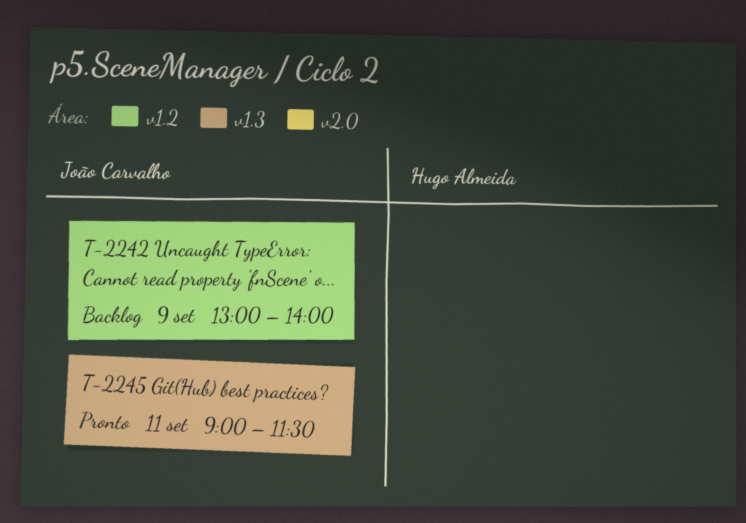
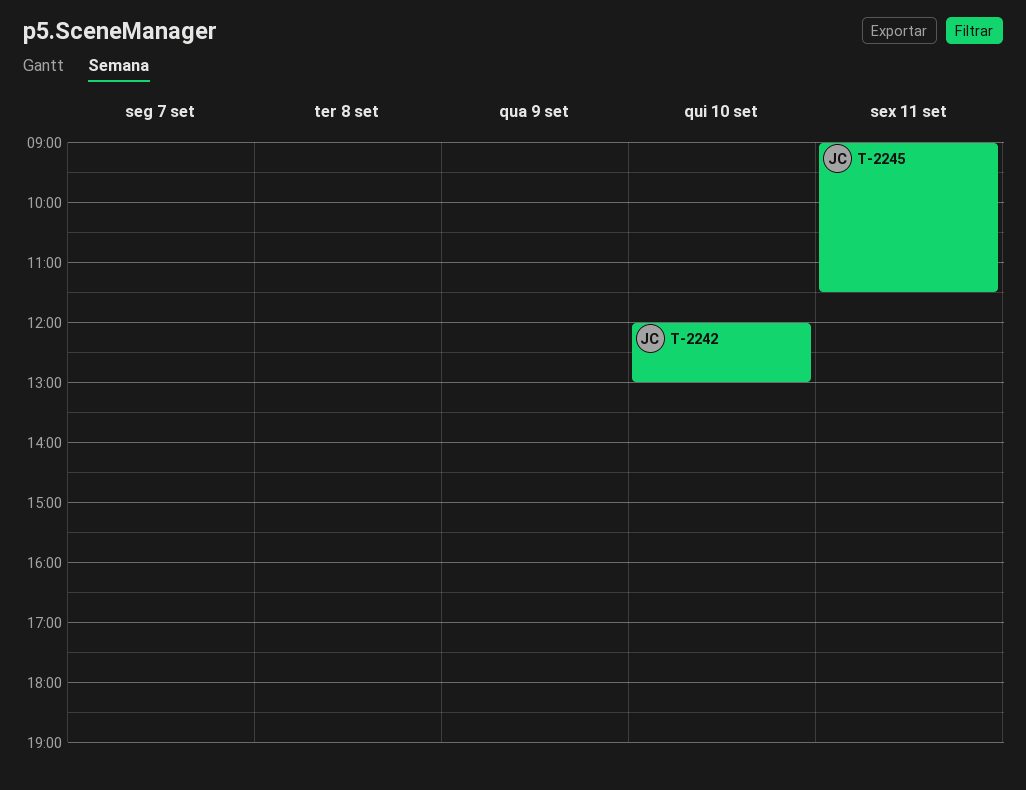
T-2242, day: Sep 9 -> Sep 10
T-2242, begins: 13:00 -> 12:00
T-2242, ends: 14:00 -> 13:00

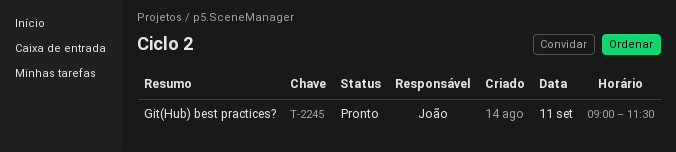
T-2242: present -> none

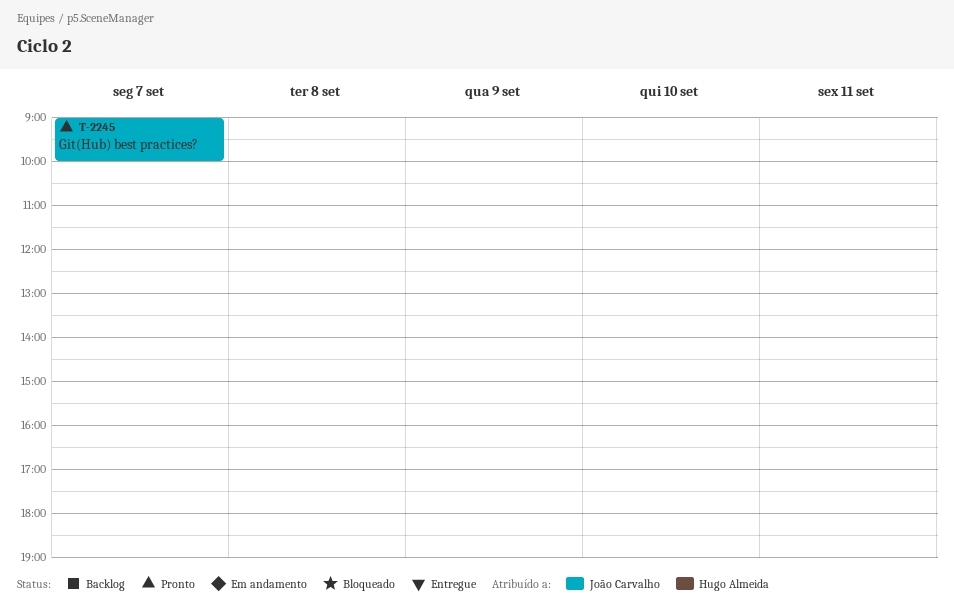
T-2245, day: Sep 11 -> Sep 7
T-2245, ends: 11:30 -> 10:00

